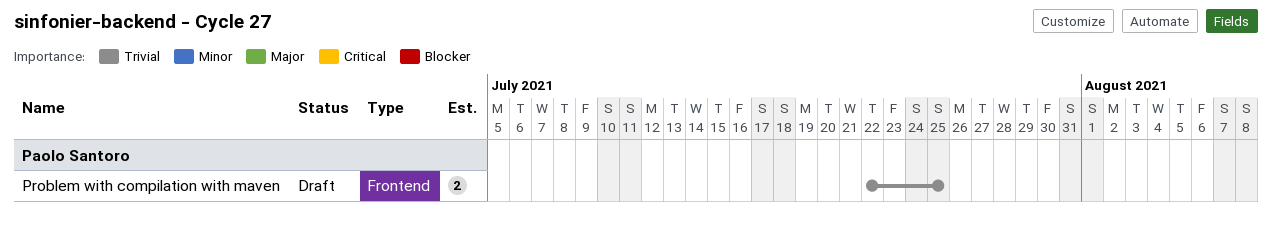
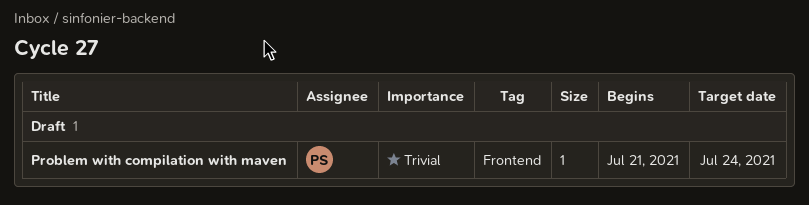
Problem with compilation with maven, estimate: 2 -> 1
Problem with compilation with maven, start: Jul 22 -> Jul 21
Problem with compilation with maven, due: Jul 25 -> Jul 24

